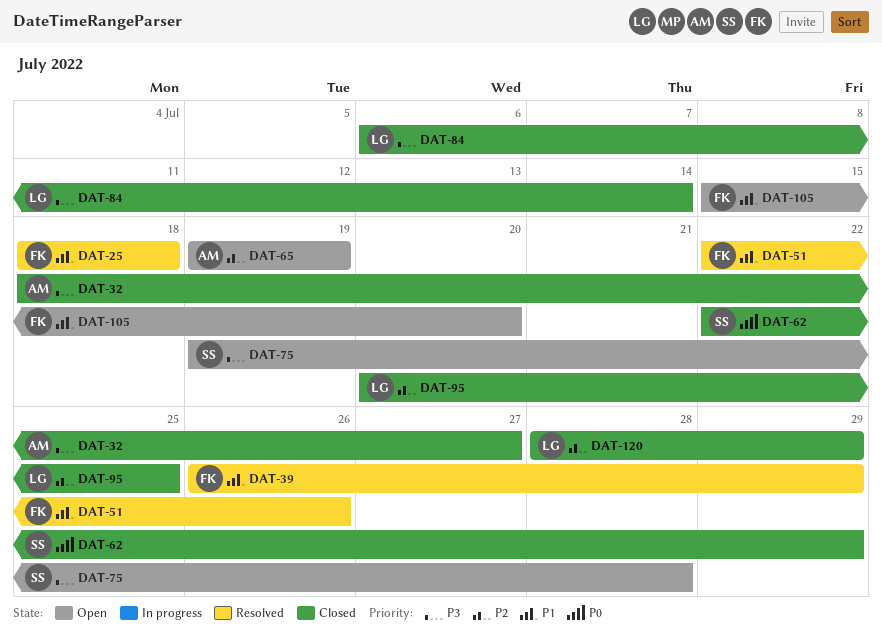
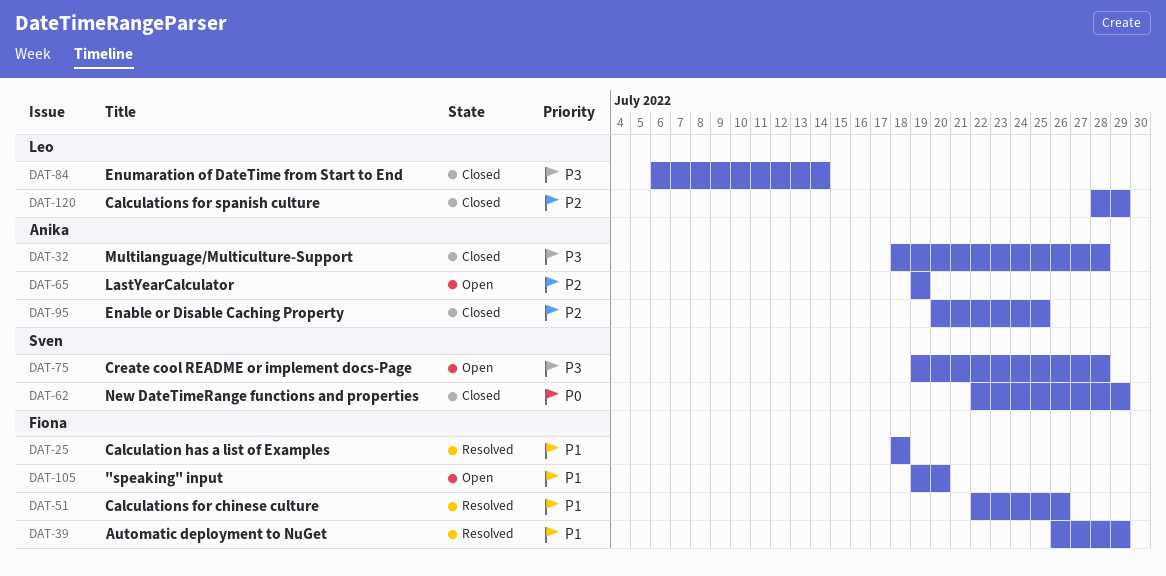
DAT-32, due: Jul 27 -> Jul 28
DAT-95, owner: Leo -> Anika
DAT-105, start: Jul 15 -> Jul 19

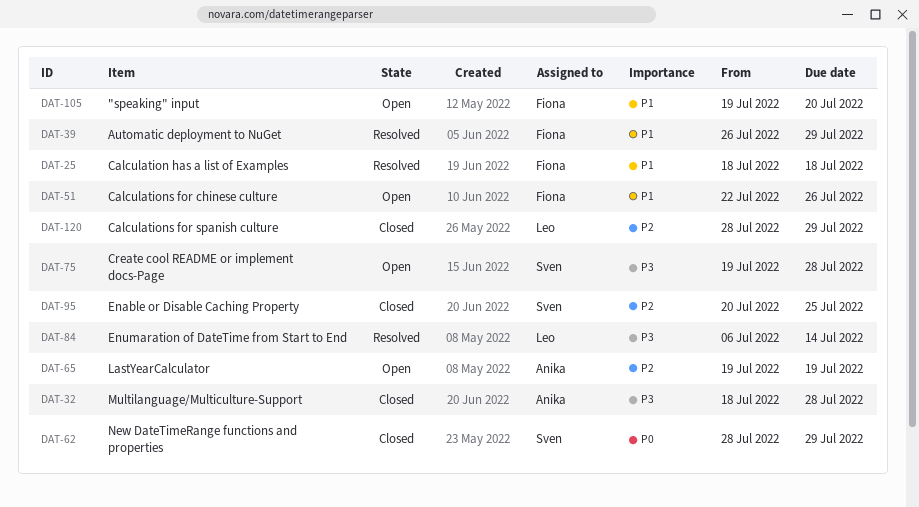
DAT-51, status: Resolved -> Open
DAT-62, start: Jul 22 -> Jul 28
DAT-84, status: Closed -> Resolved
DAT-95, owner: Anika -> Sven

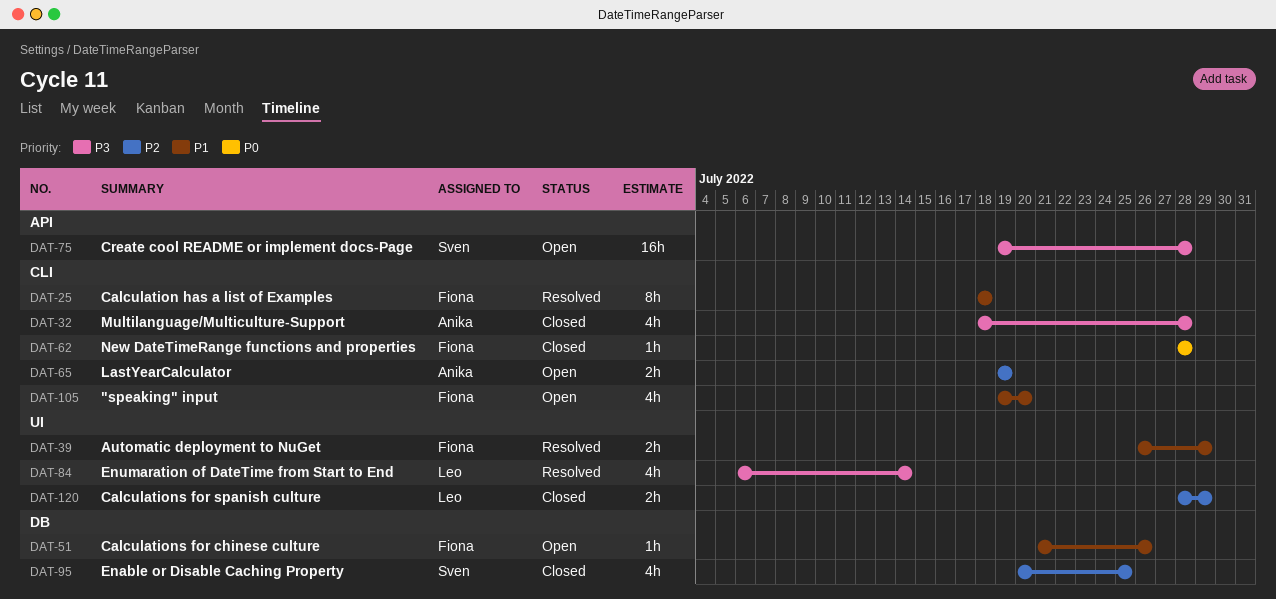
DAT-51, start: Jul 22 -> Jul 21
DAT-62, owner: Sven -> Fiona
DAT-62, due: Jul 29 -> Jul 28

